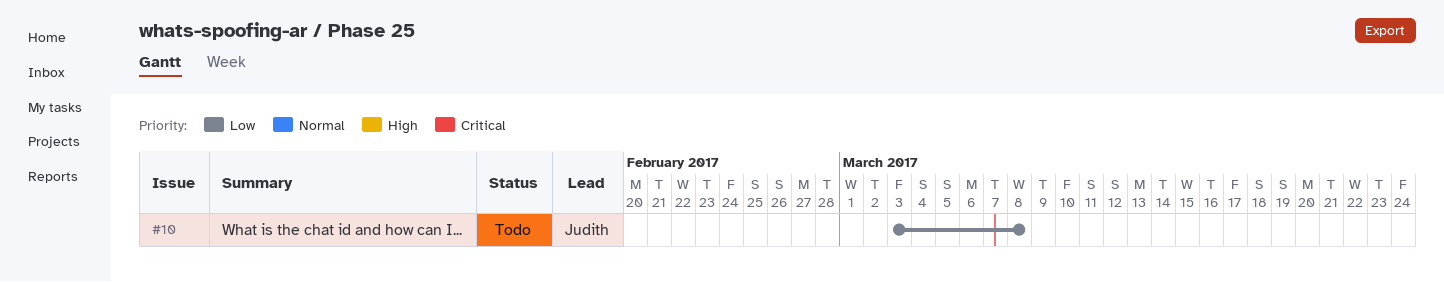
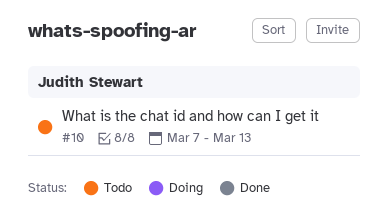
#10, start: Mar 3 -> Mar 7
#10, due: Mar 8 -> Mar 13

